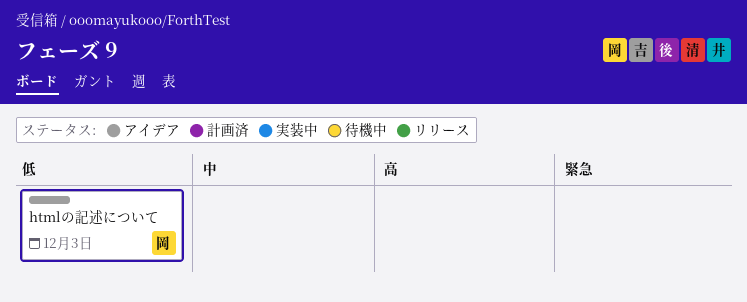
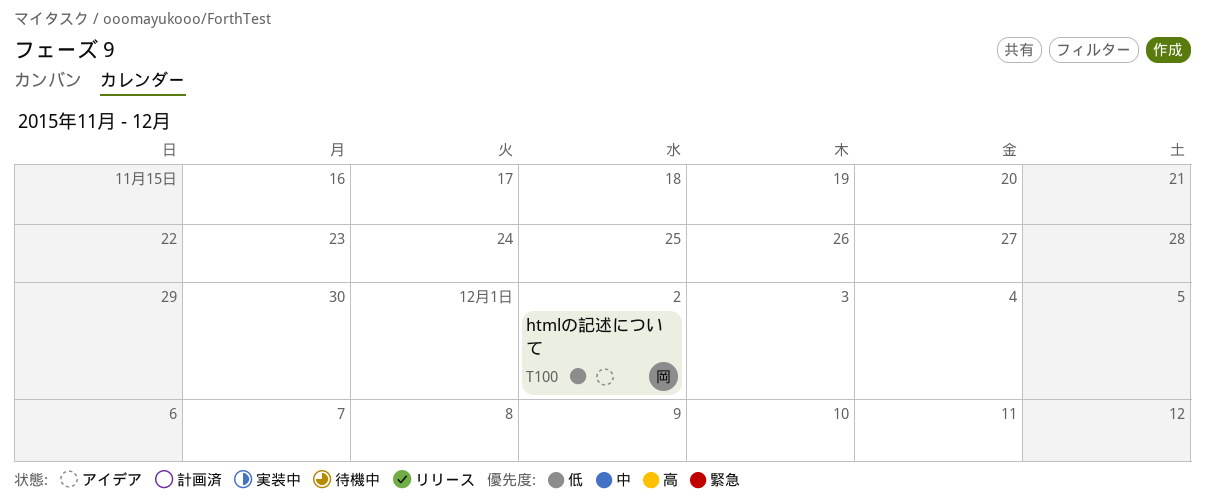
htmlの記述について, due: Dec 3 -> Dec 2

